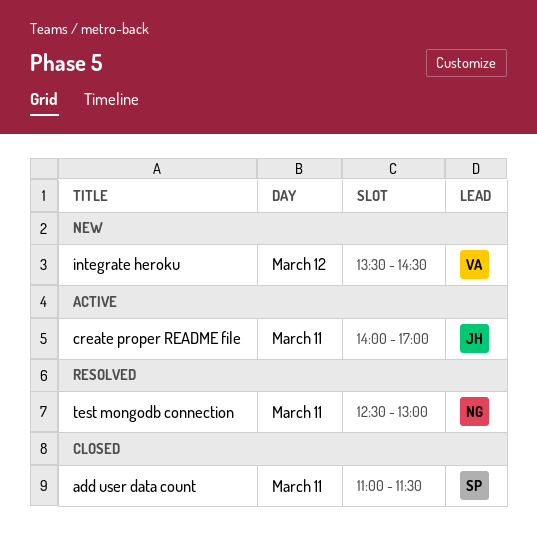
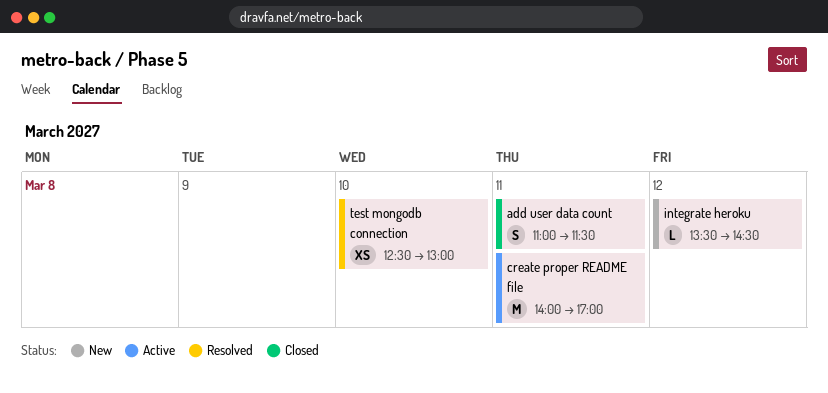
test mongodb connection, day: Mar 11 -> Mar 10

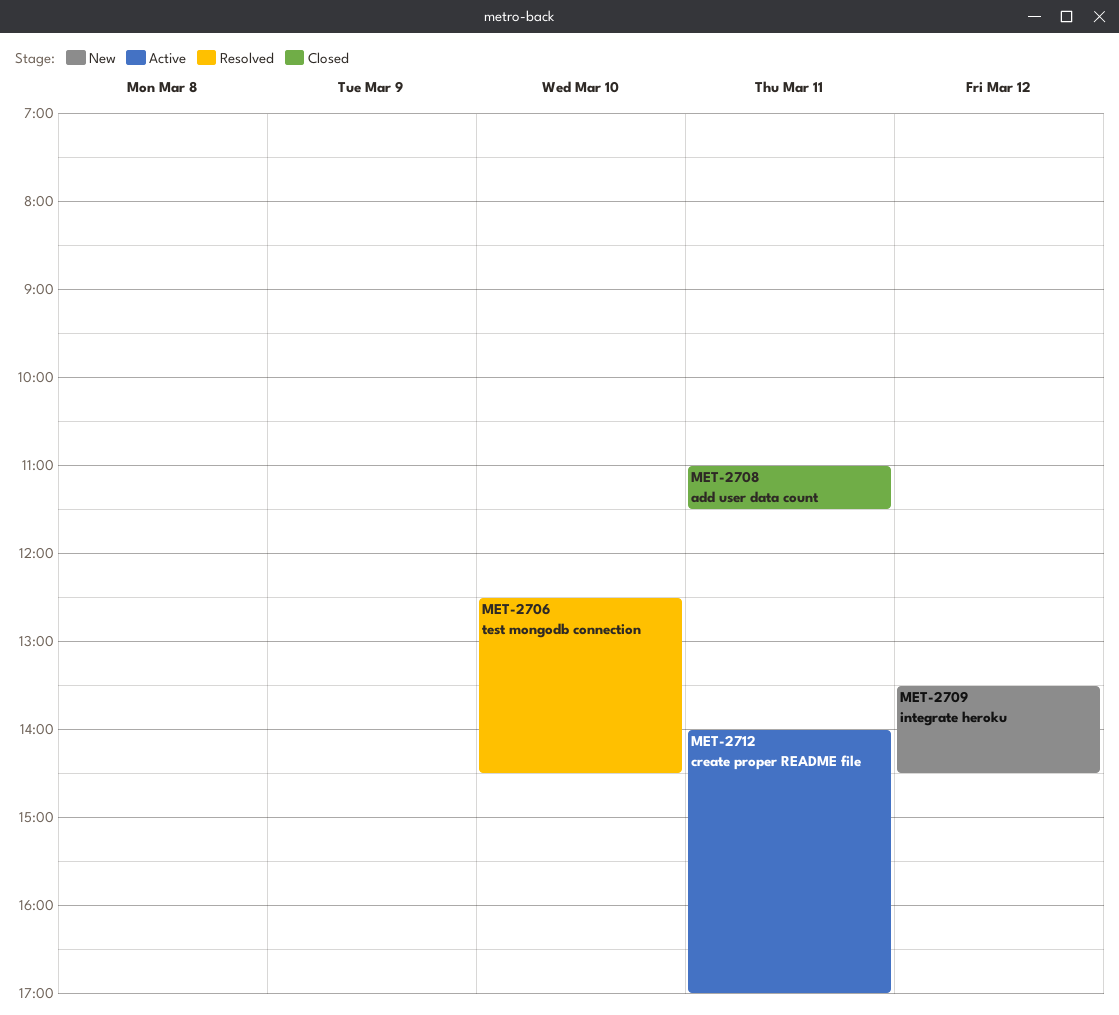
test mongodb connection, ends: 13:00 -> 14:30

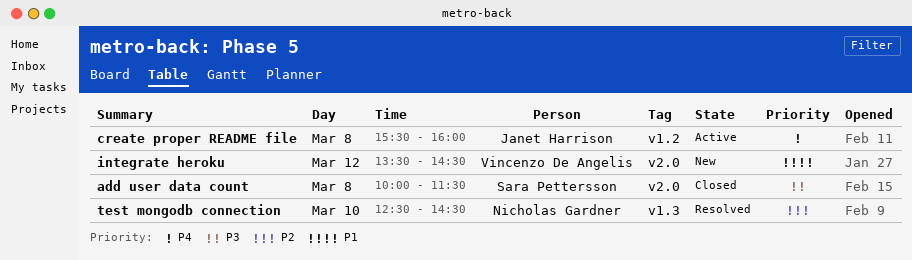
add user data count, day: Mar 11 -> Mar 8
add user data count, begins: 11:00 -> 10:00
create proper README file, day: Mar 11 -> Mar 8
create proper README file, begins: 14:00 -> 15:30
create proper README file, ends: 17:00 -> 16:00

